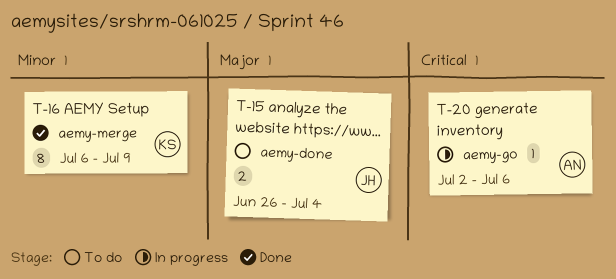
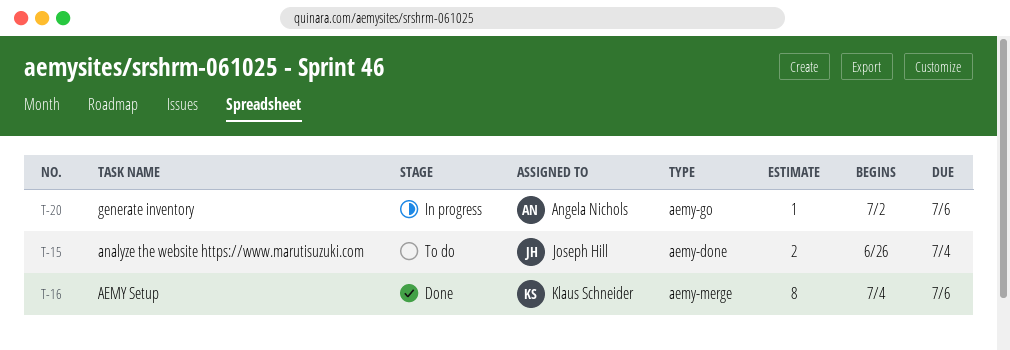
T-16, start: Jul 6 -> Jul 4
T-16, due: Jul 9 -> Jul 6

